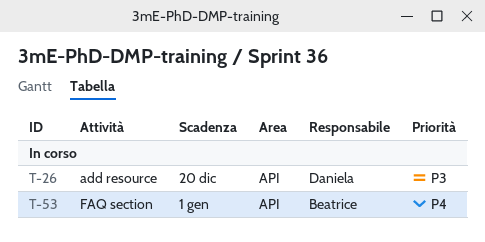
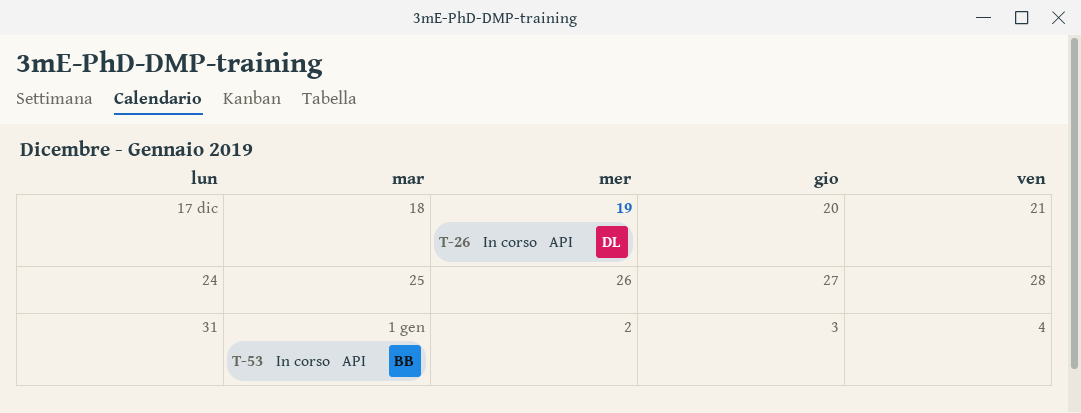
T-26, due: Dec 20 -> Dec 19

